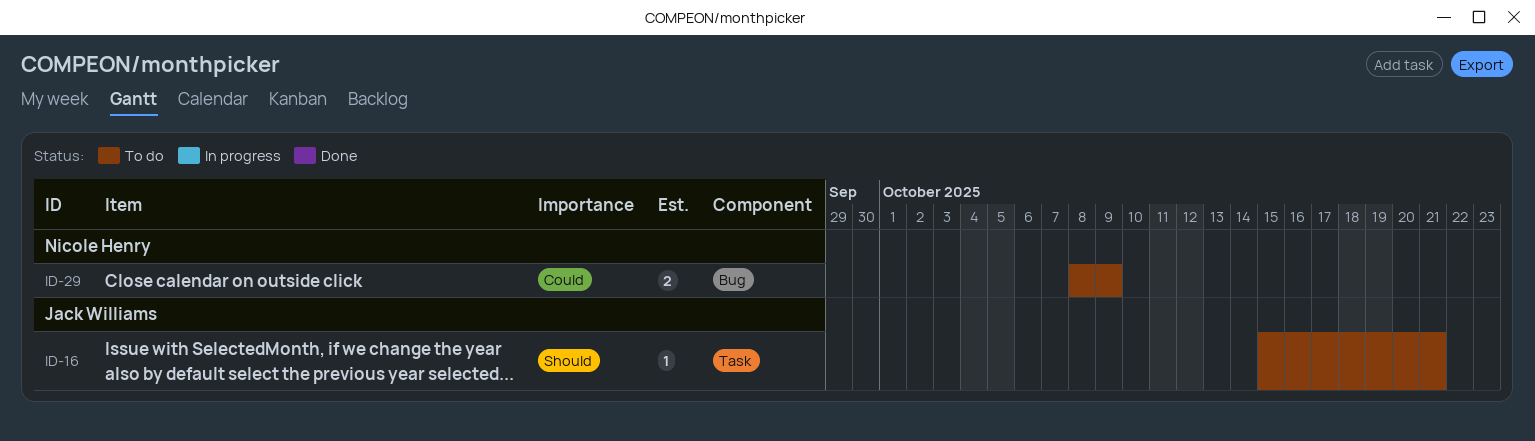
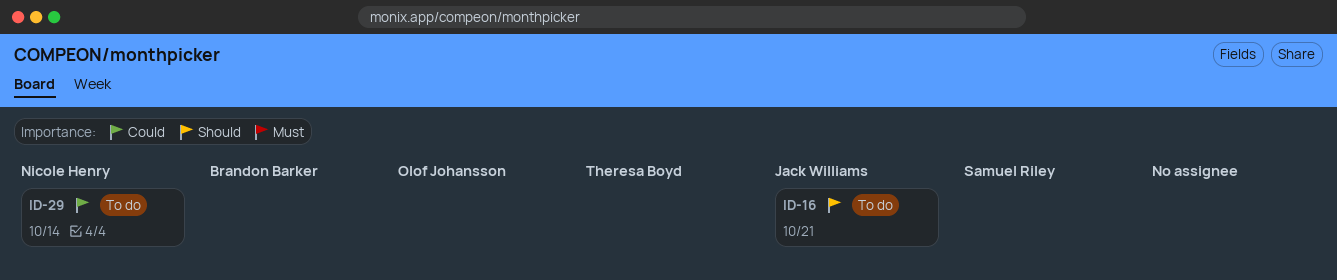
ID-29, due: Oct 9 -> Oct 14

